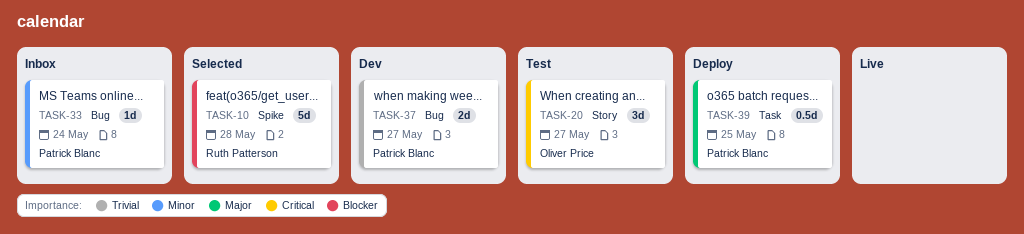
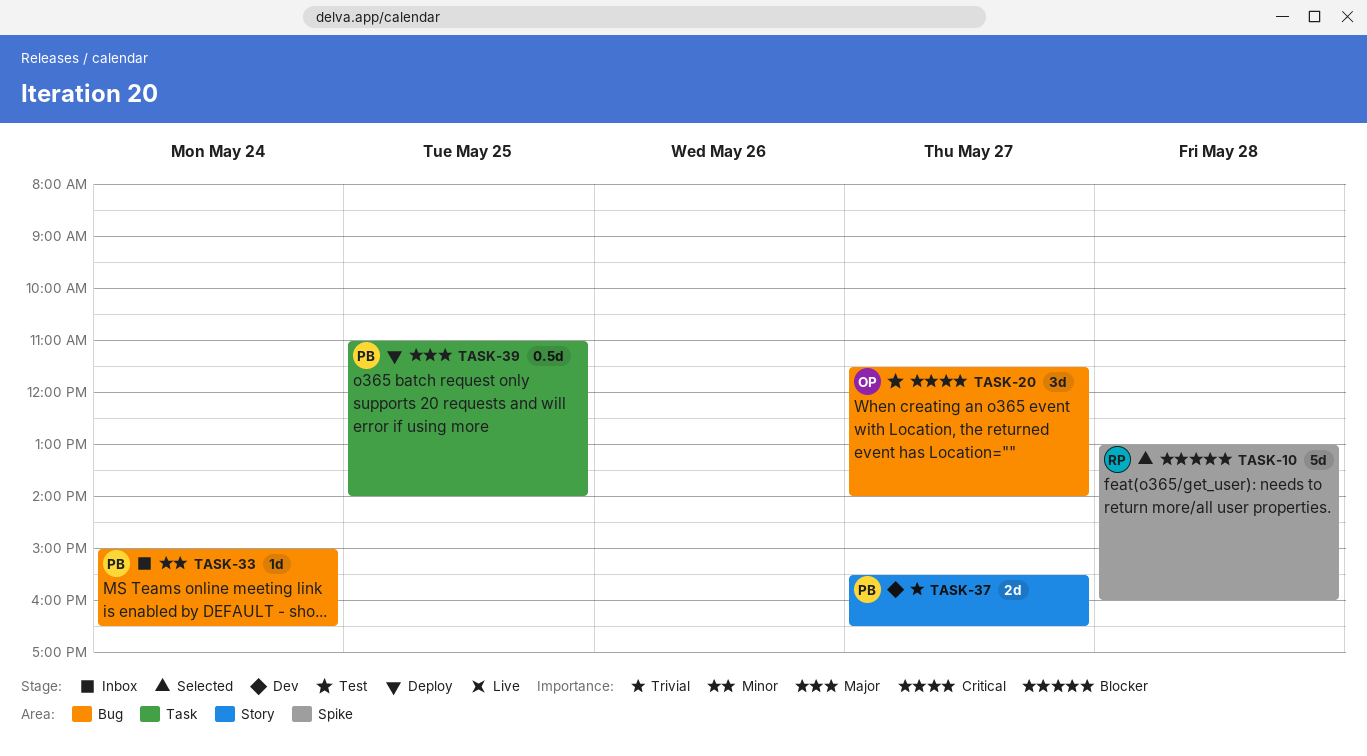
TASK-20, label: Story -> Bug
TASK-37, label: Bug -> Story

